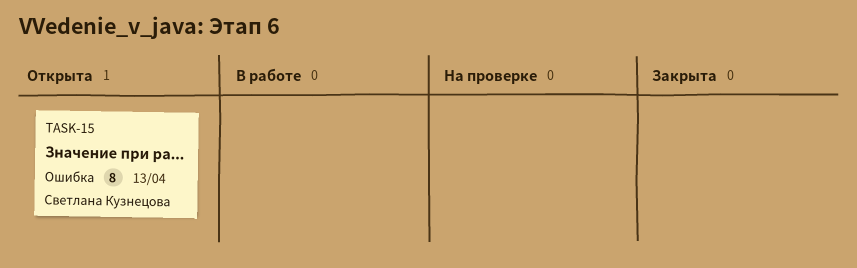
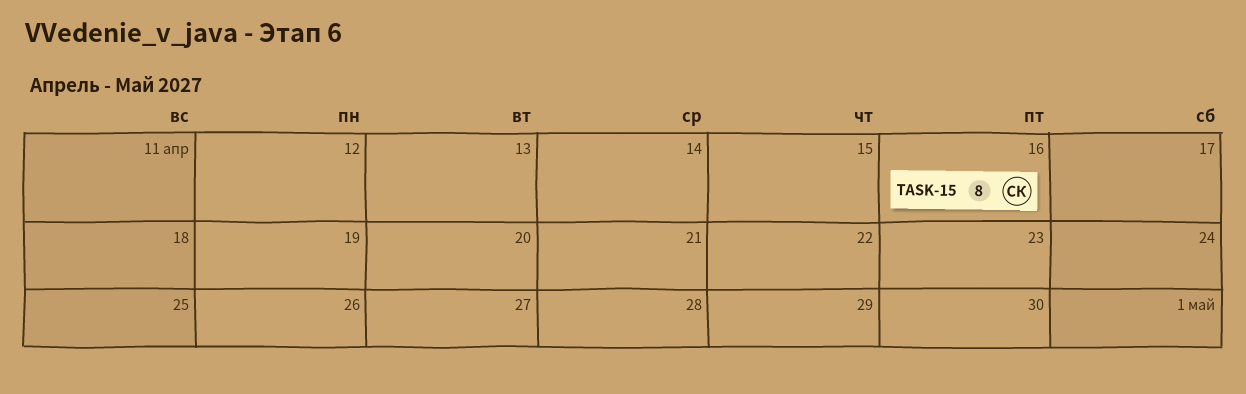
TASK-15, due: Apr 13 -> Apr 16

